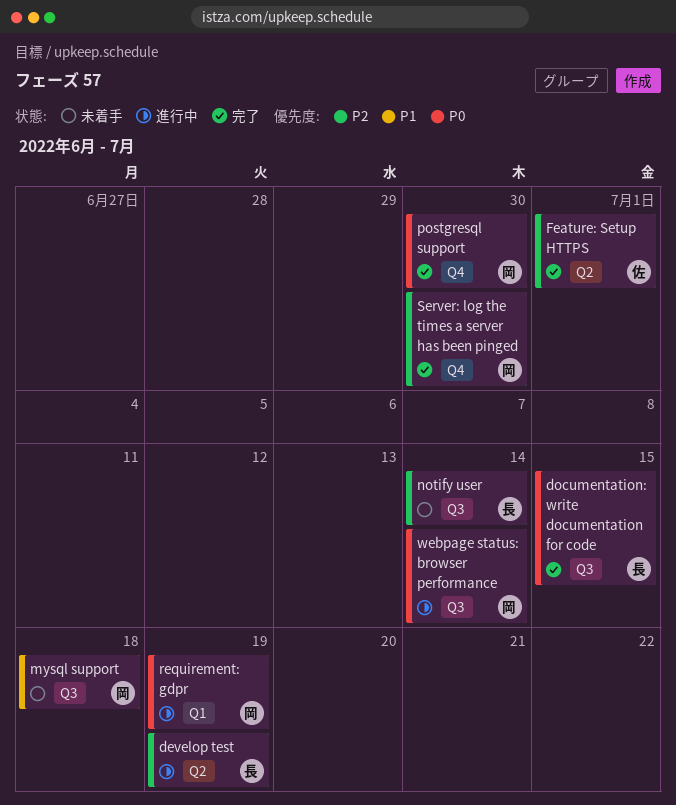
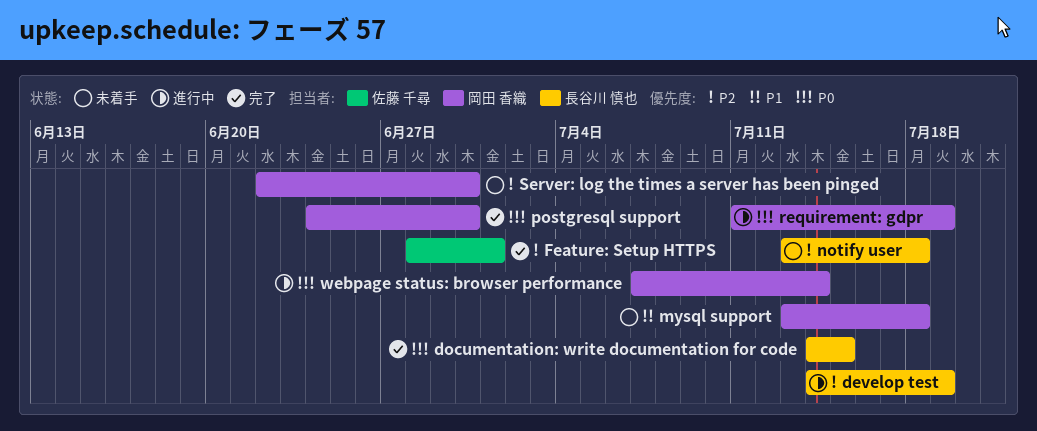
notify user, due: Jul 14 -> Jul 18
Server: log the times a server has been pinged, status: 完了 -> 未着手

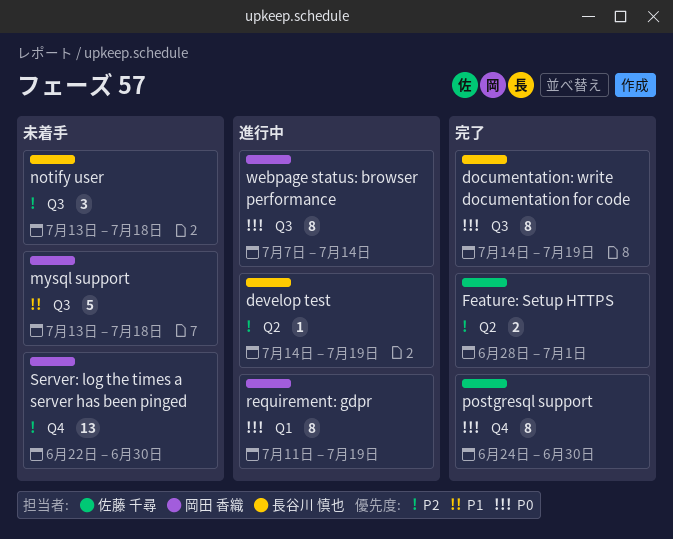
documentation: write documentation for code, due: Jul 15 -> Jul 19
postgresql support, owner: 岡田 香織 -> 佐藤 千尋

